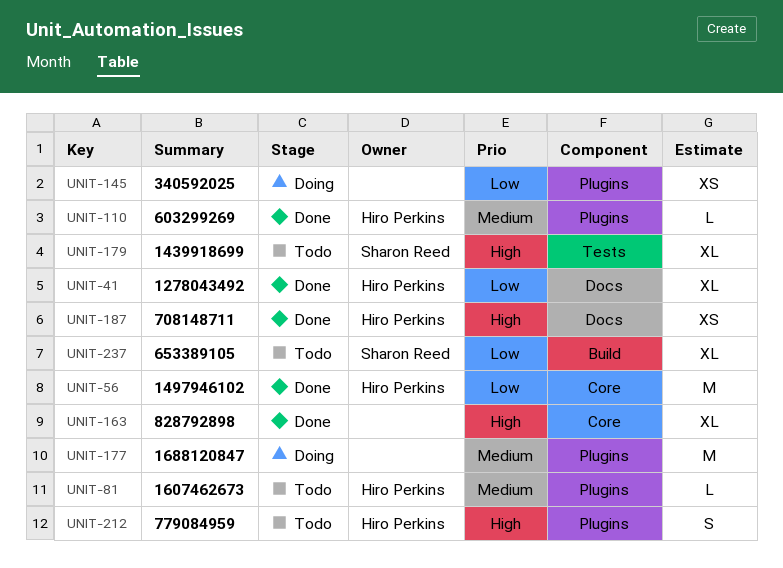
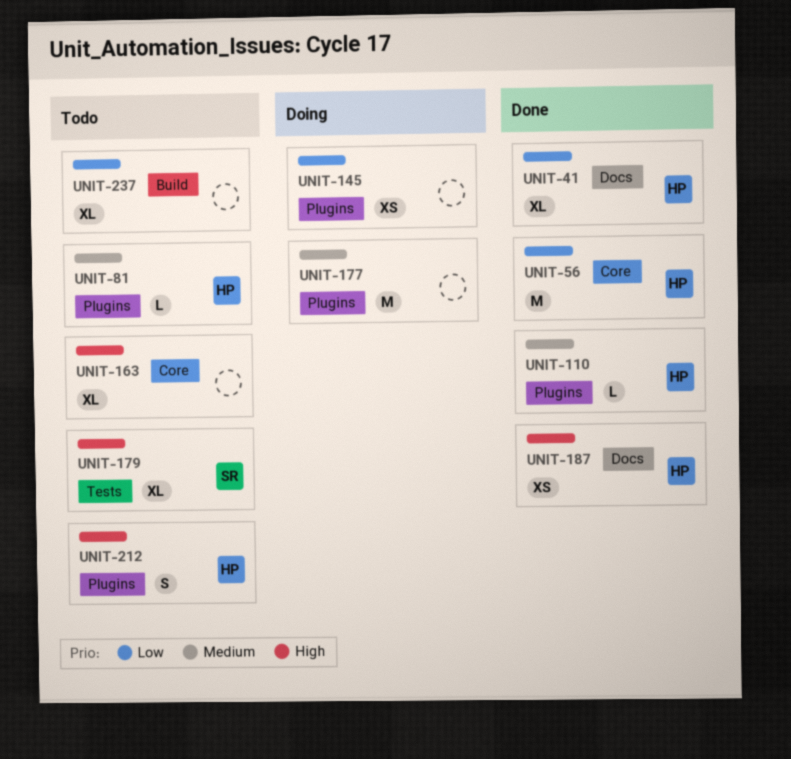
UNIT-163, status: Done -> Todo
UNIT-237, owner: Sharon Reed -> none

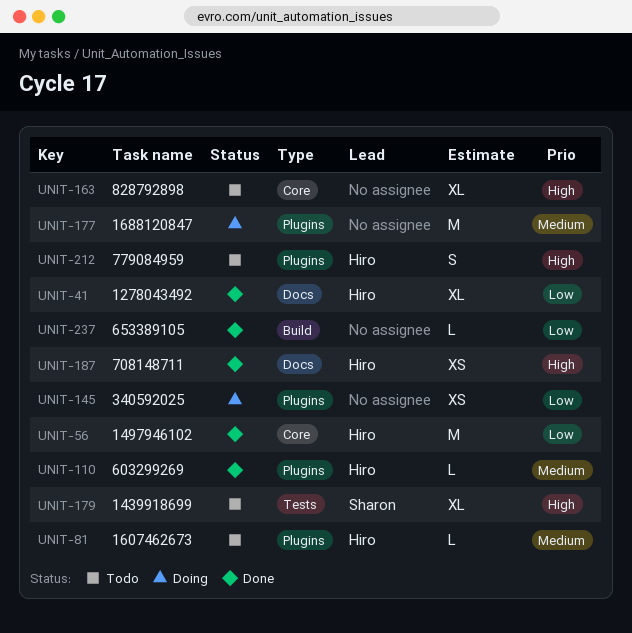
UNIT-237, status: Todo -> Done
UNIT-237, estimate: XL -> L

